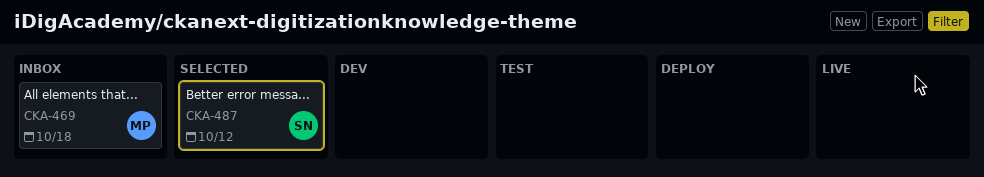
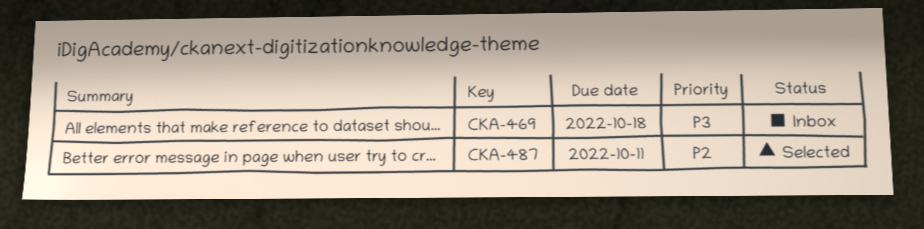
CKA-487, due: Oct 12 -> Oct 11

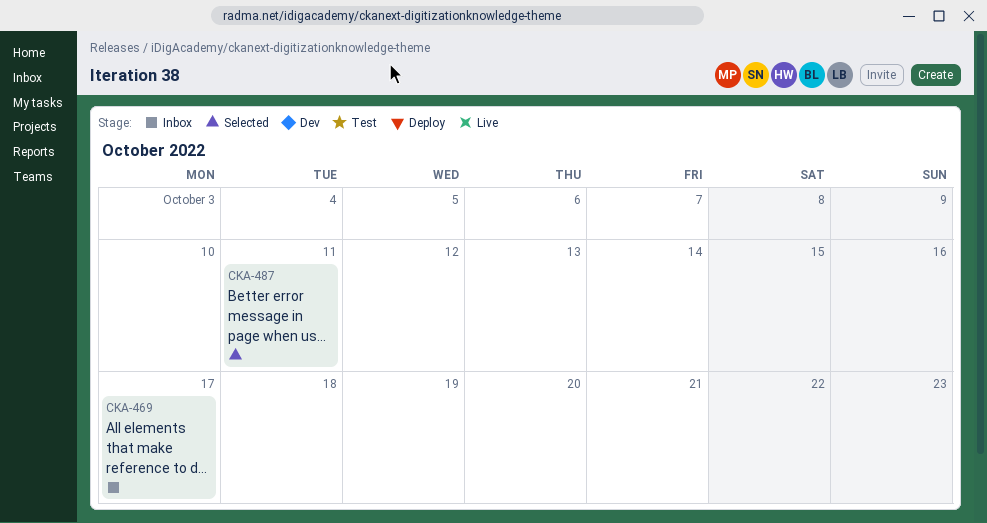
CKA-469, due: Oct 18 -> Oct 17

